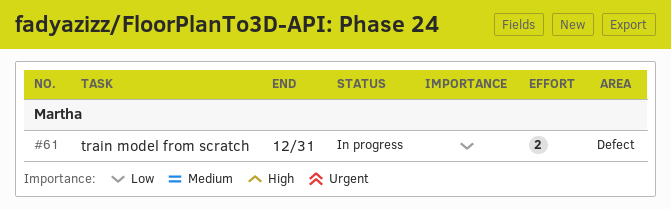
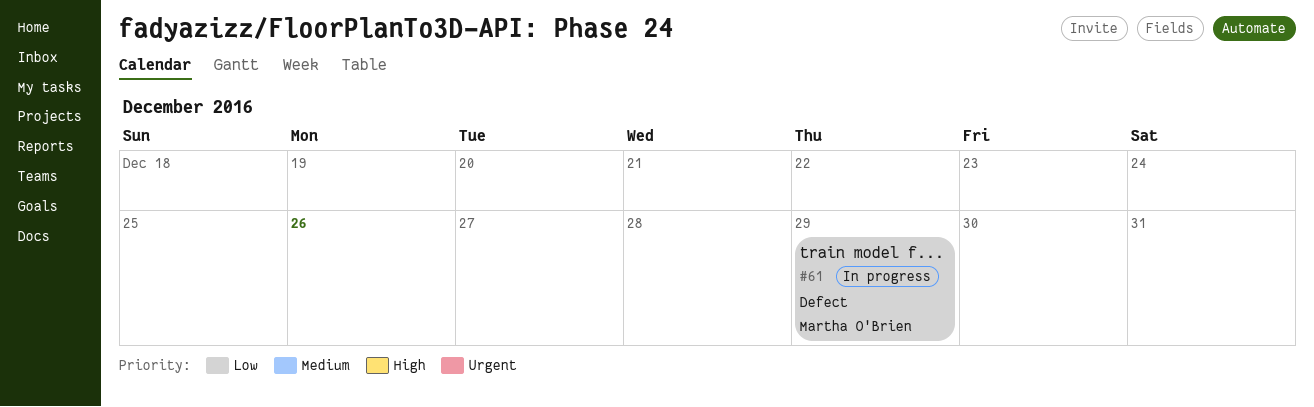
#61, due: Dec 31 -> Dec 29

